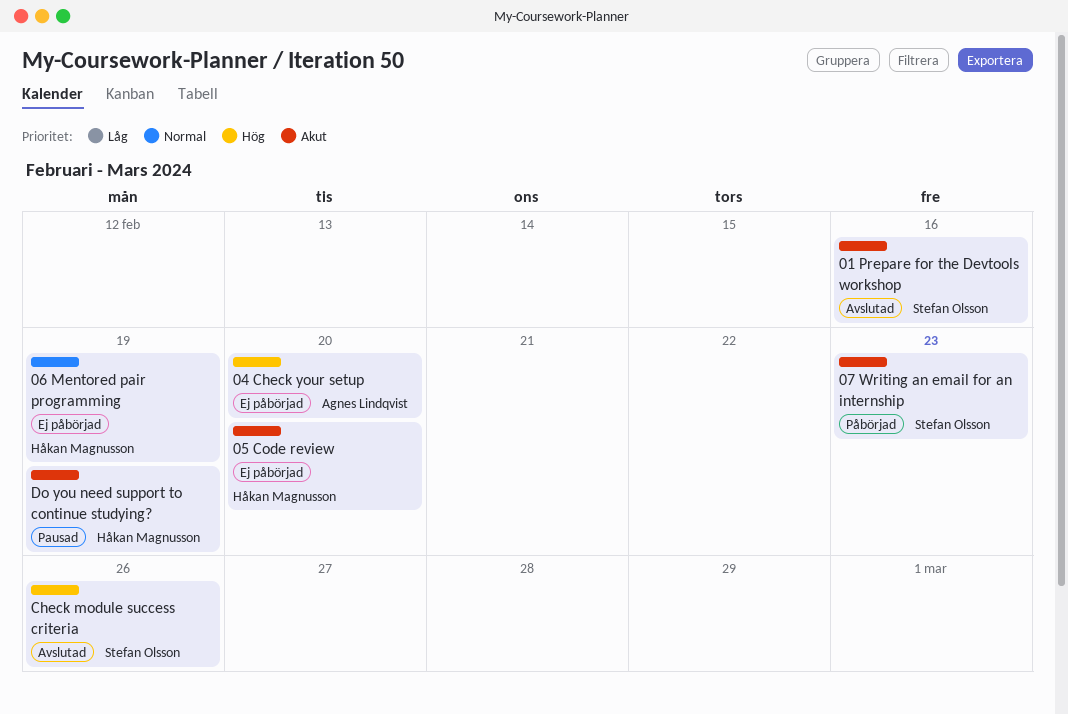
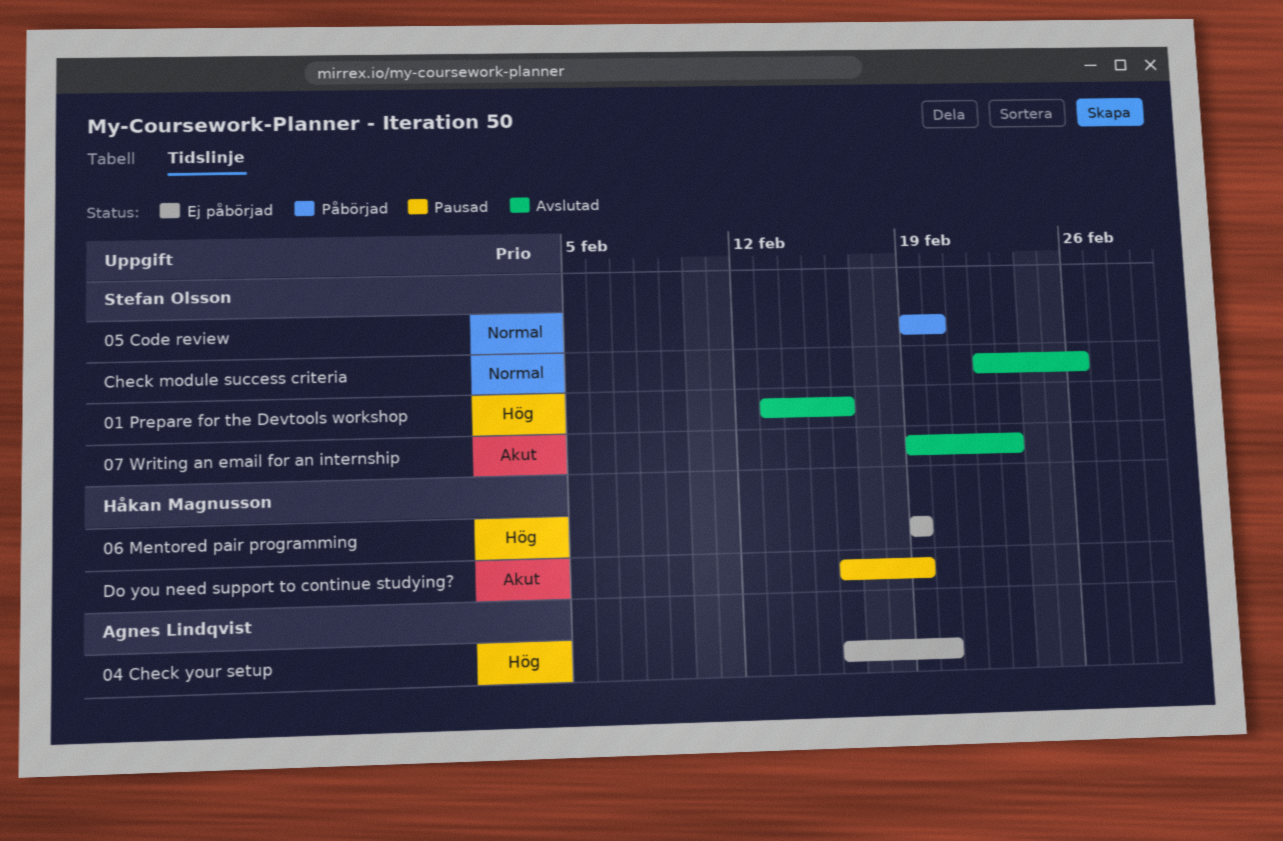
01 Prepare for the Devtools workshop, priority: Akut -> Hög
05 Code review, status: Ej påbörjad -> Påbörjad
05 Code review, owner: Håkan Magnusson -> Stefan Olsson
05 Code review, priority: Akut -> Normal
06 Mentored pair programming, priority: Normal -> Hög
07 Writing an email for an internship, status: Påbörjad -> Avslutad
Check module success criteria, priority: Hög -> Normal

